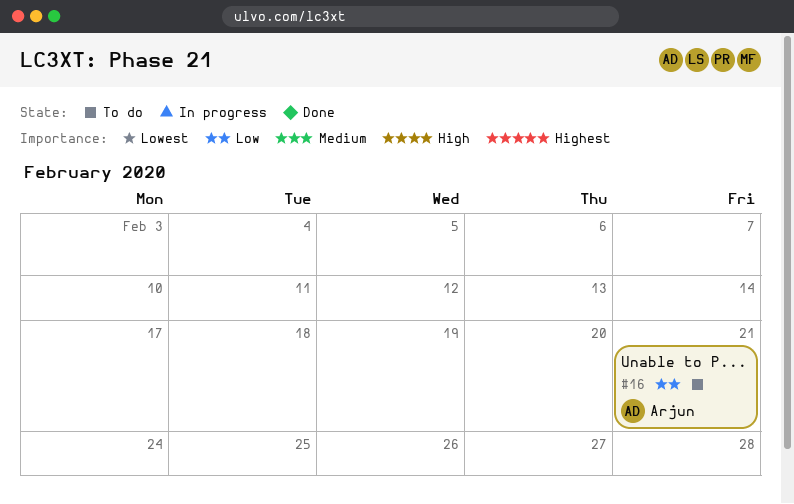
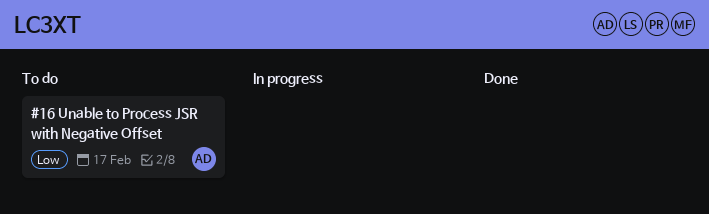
#16, due: Feb 21 -> Feb 17

